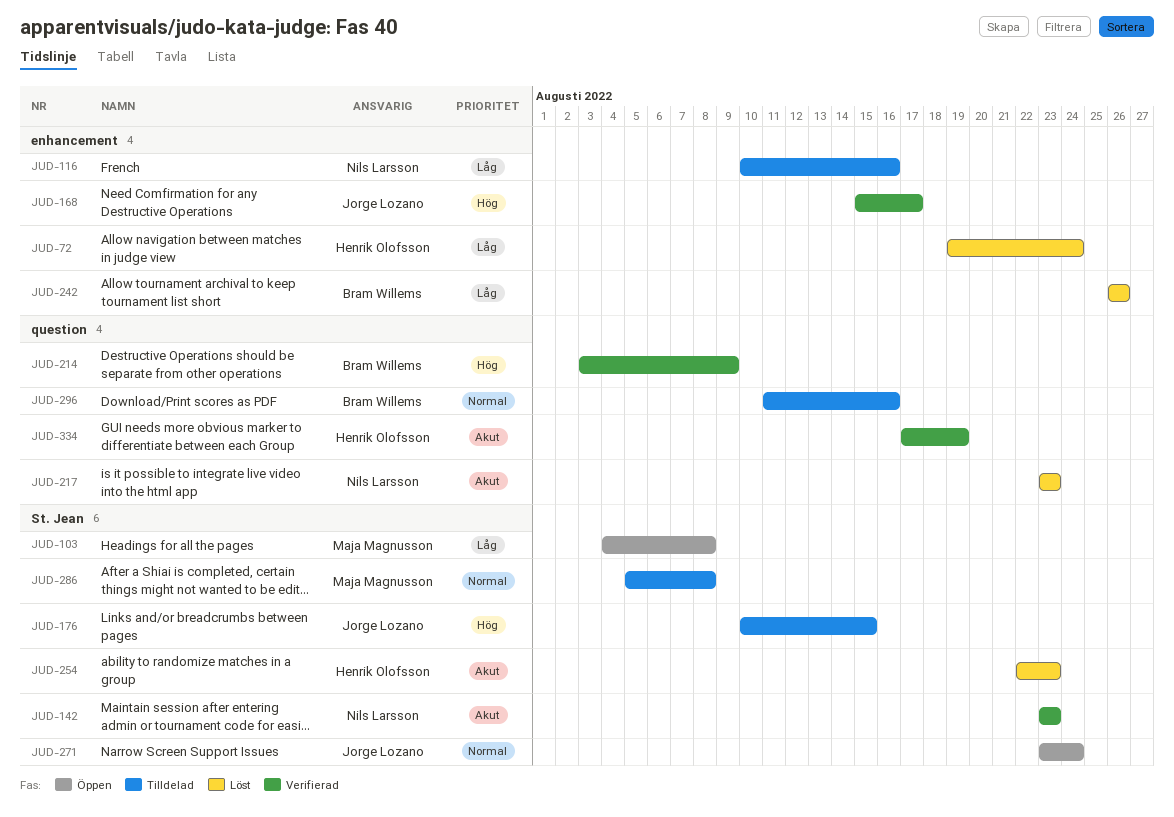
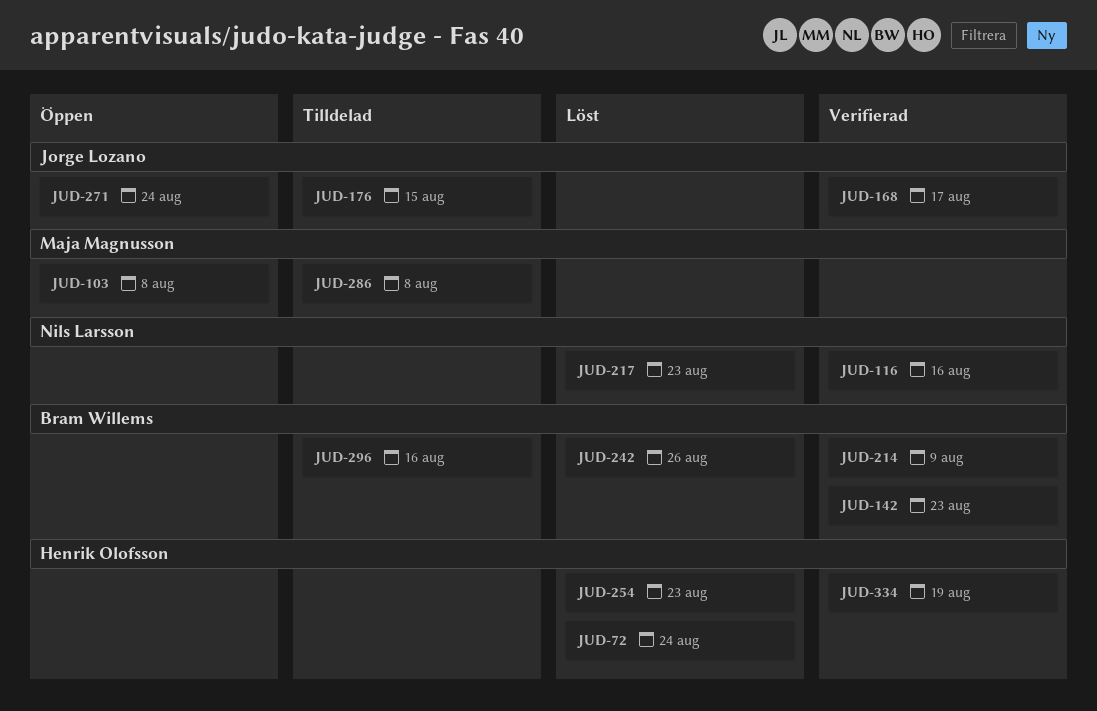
JUD-116, status: Tilldelad -> Verifierad
JUD-142, owner: Nils Larsson -> Bram Willems

